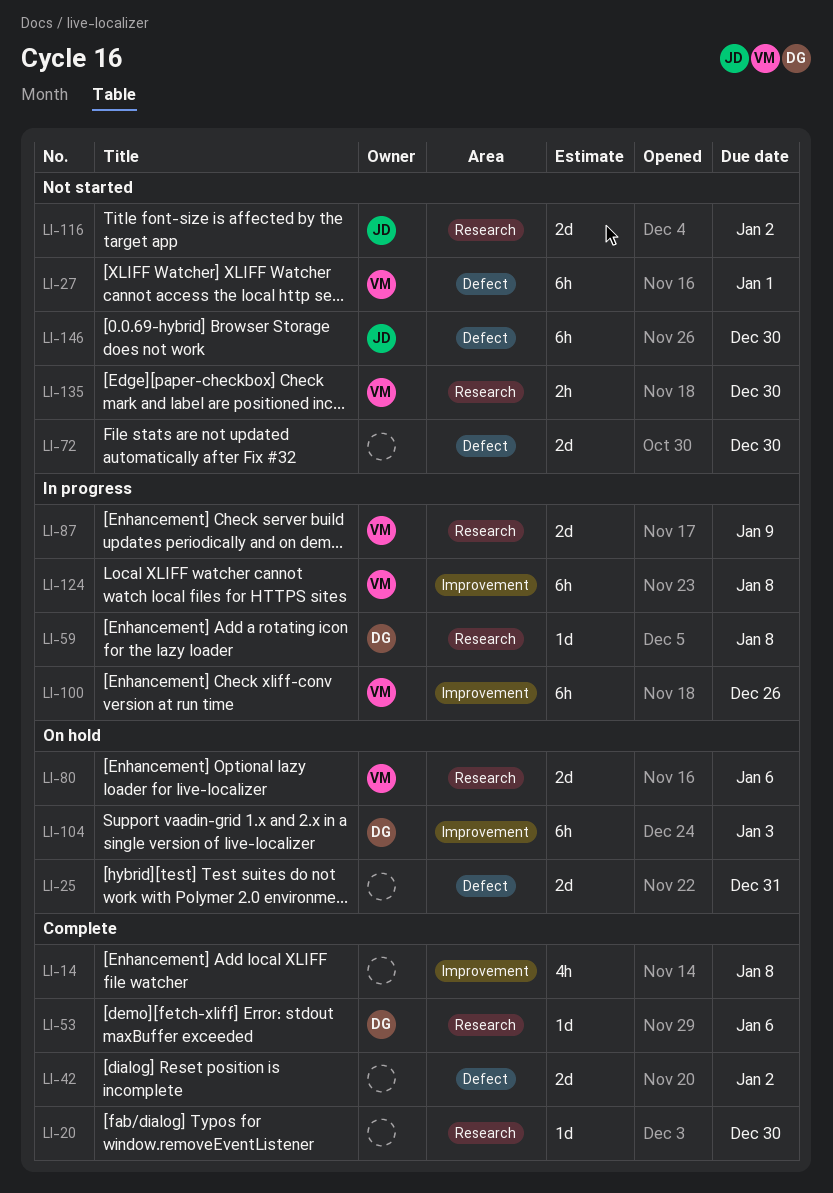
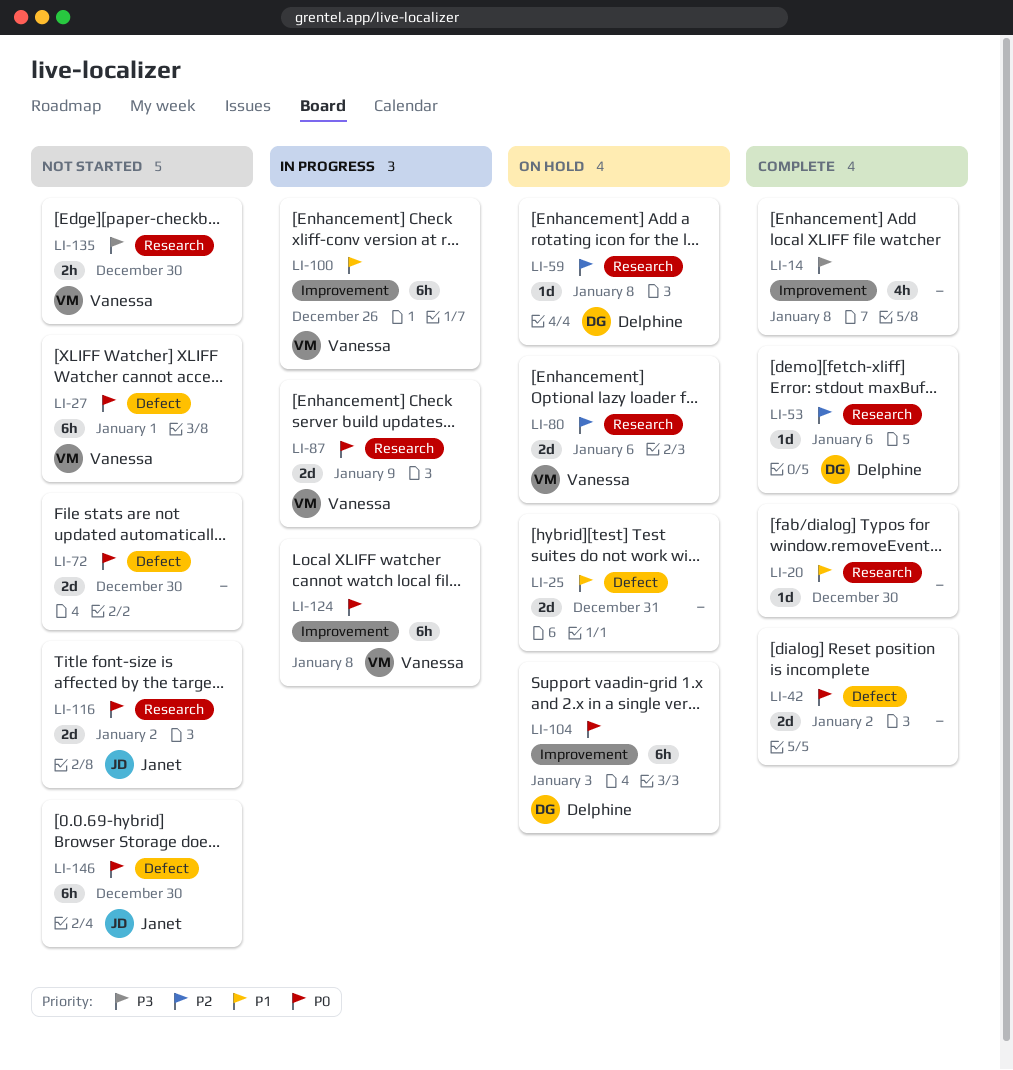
LI-59, status: In progress -> On hold

